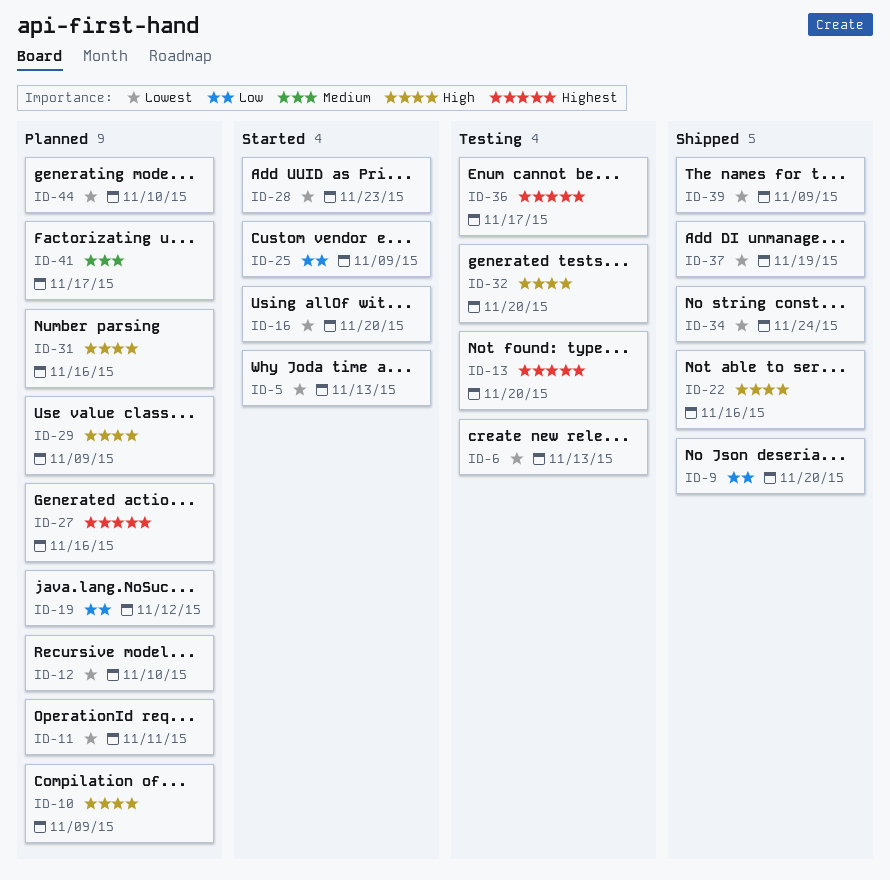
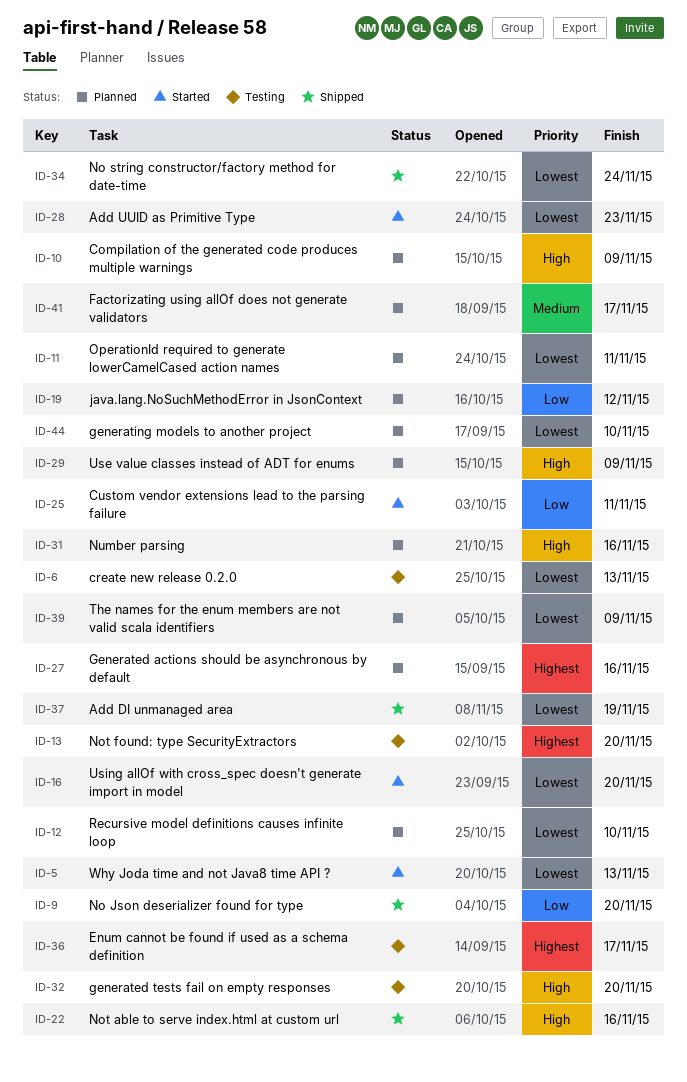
ID-25, due: Nov 9 -> Nov 11
ID-39, status: Shipped -> Planned

